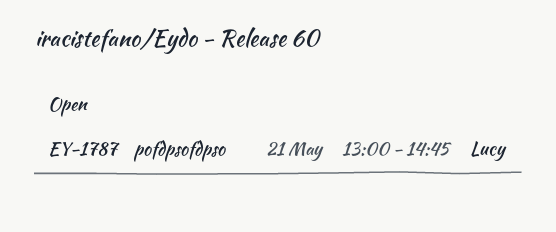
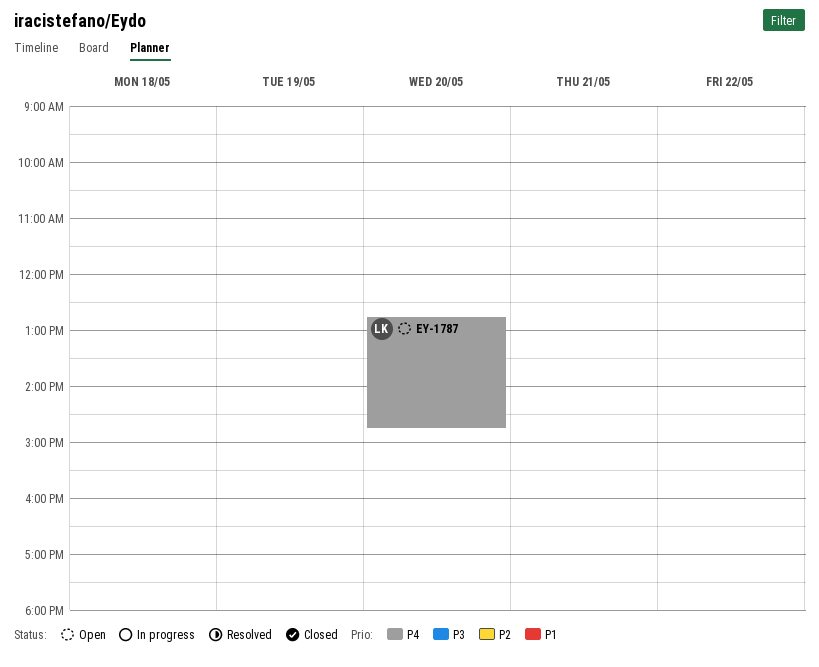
EY-1787, day: May 21 -> May 20
EY-1787, begins: 13:00 -> 12:45

